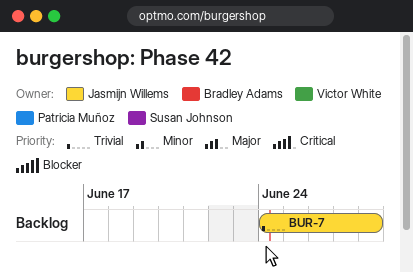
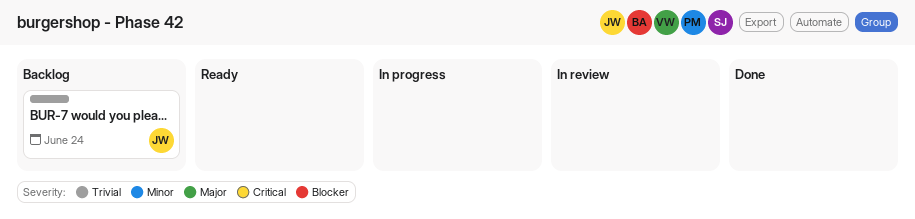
BUR-7, due: Jun 28 -> Jun 24

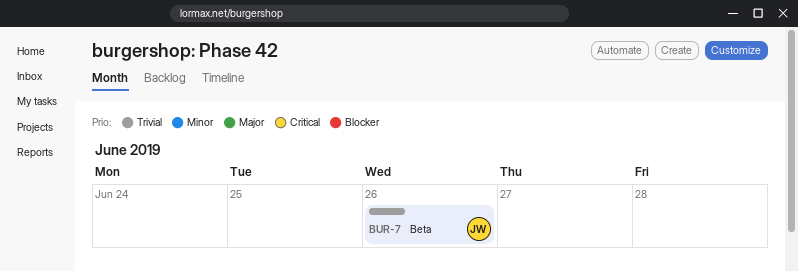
BUR-7, due: Jun 24 -> Jun 26

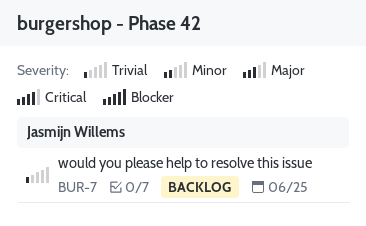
BUR-7, due: Jun 26 -> Jun 25

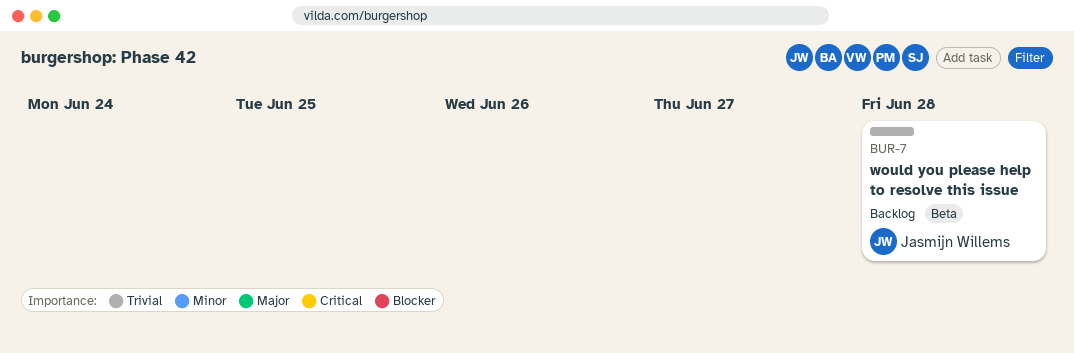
BUR-7, due: Jun 25 -> Jun 28

